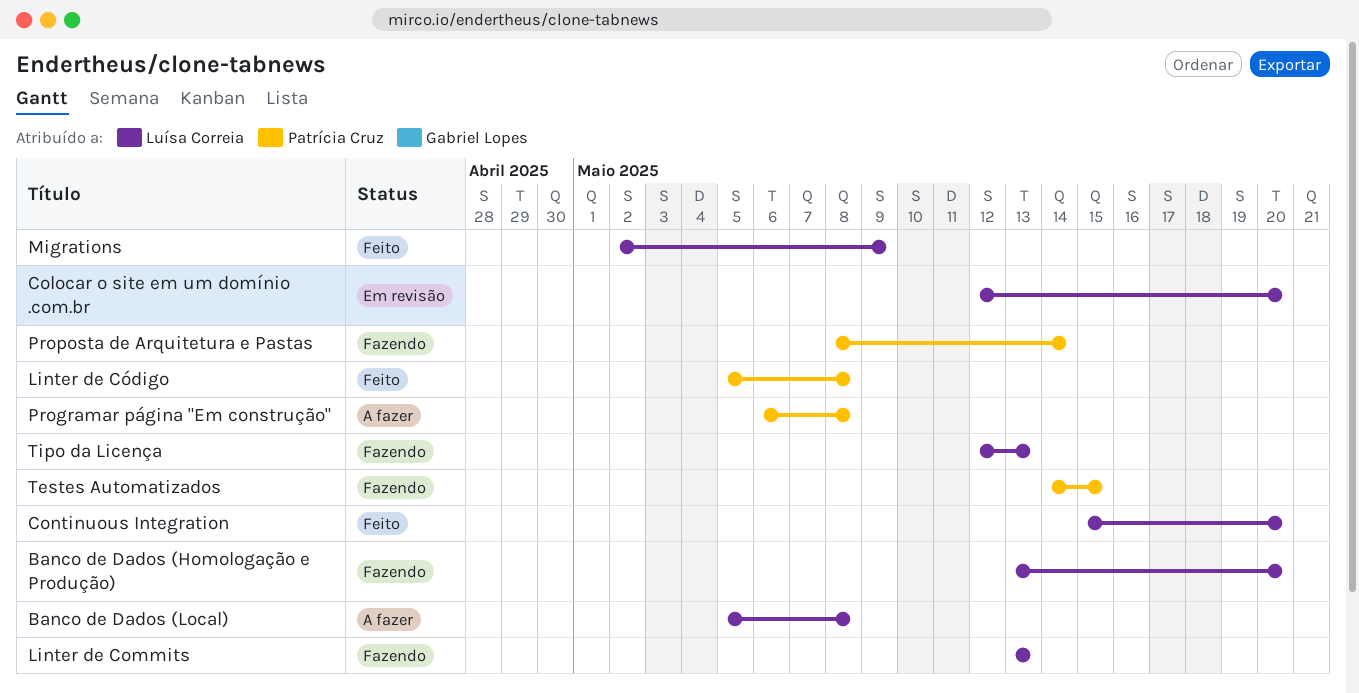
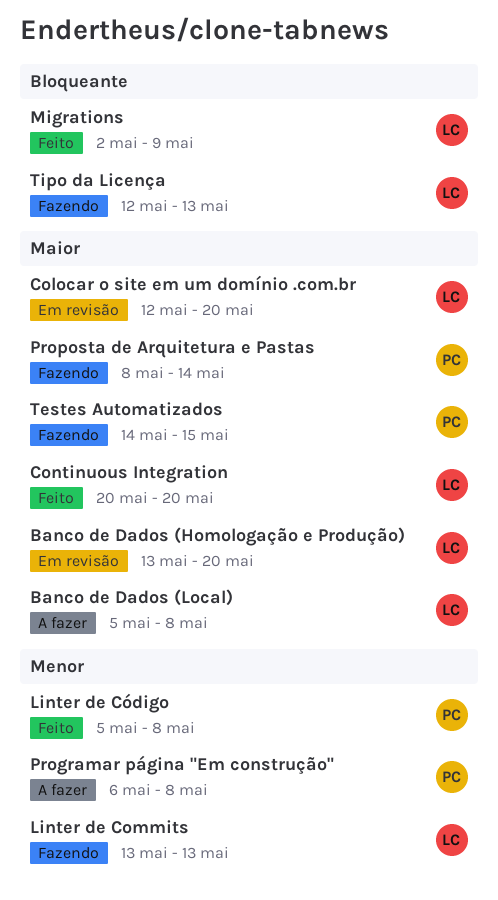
Banco de Dados (Homologação e Produção), status: Fazendo -> Em revisão
Continuous Integration, start: May 15 -> May 20

